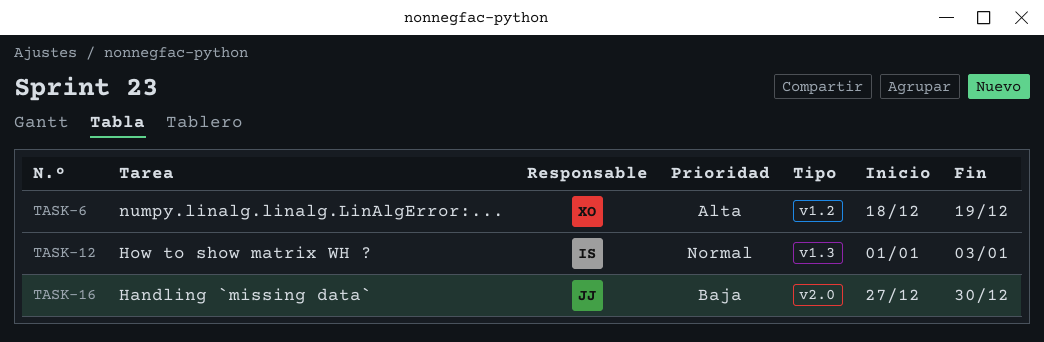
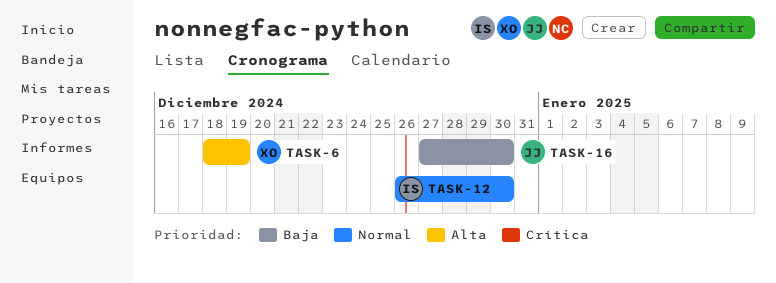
TASK-12, start: Jan 1 -> Dec 26
TASK-12, due: Jan 3 -> Dec 30

